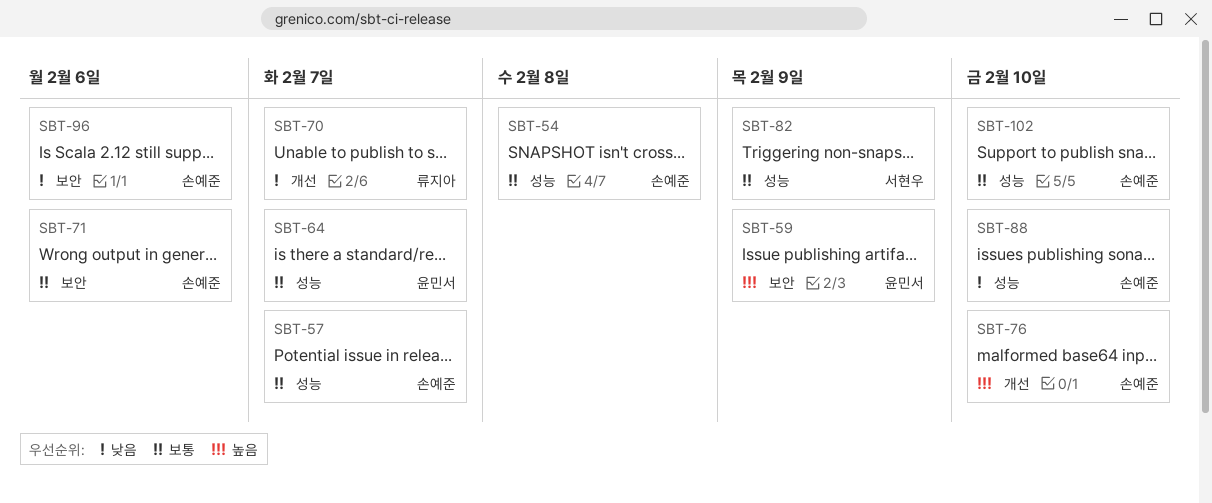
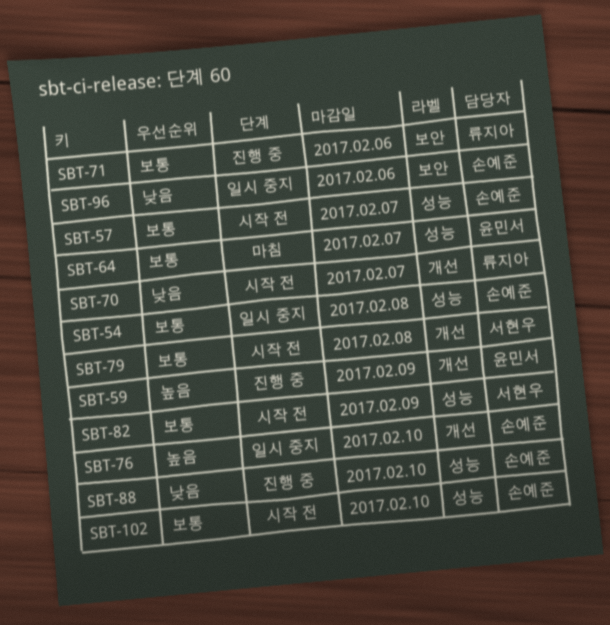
SBT-59, label: 보안 -> 개선
SBT-71, owner: 손예준 -> 류지아
SBT-79: none -> present

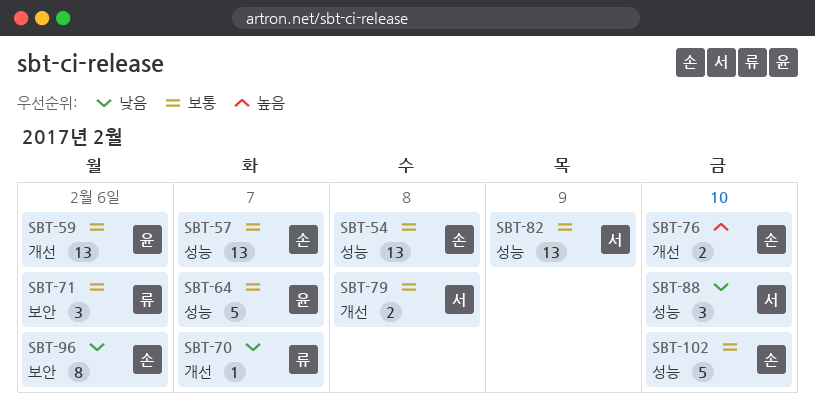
SBT-59, priority: 높음 -> 보통
SBT-59, due: Feb 9 -> Feb 6
SBT-88, owner: 손예준 -> 서현우

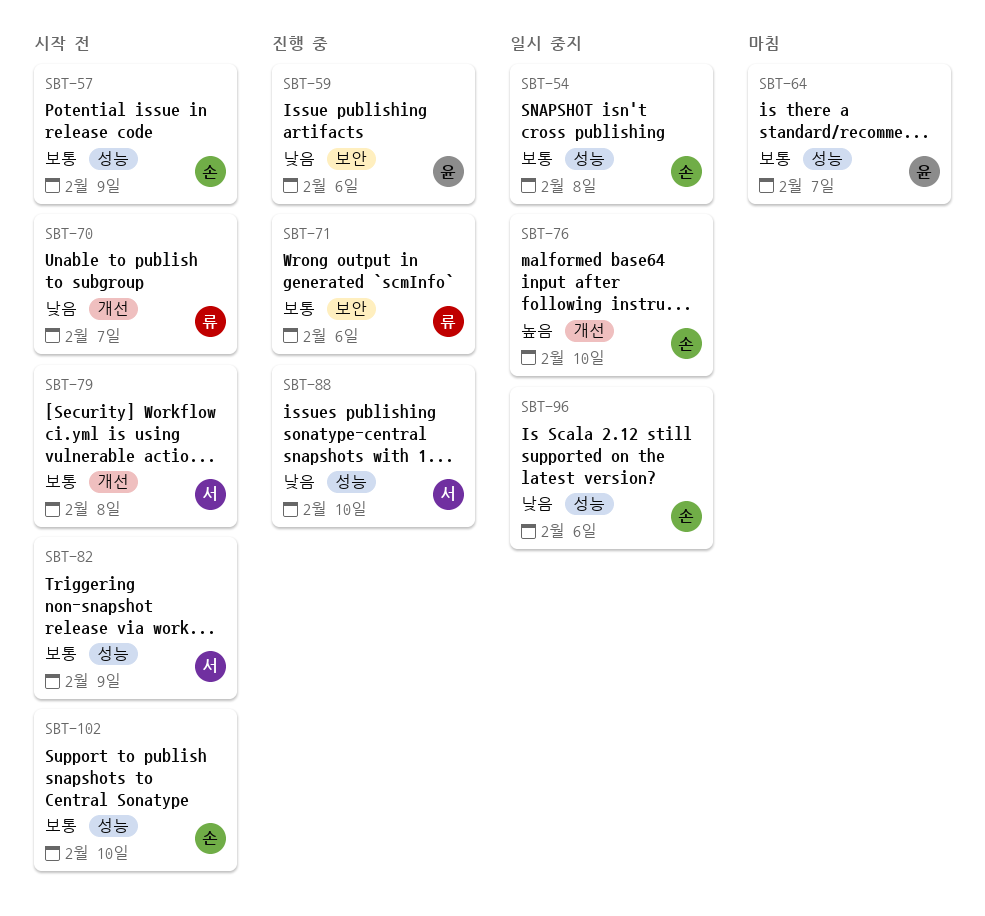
SBT-57, due: Feb 7 -> Feb 9
SBT-59, priority: 보통 -> 낮음
SBT-59, label: 개선 -> 보안
SBT-96, label: 보안 -> 성능

